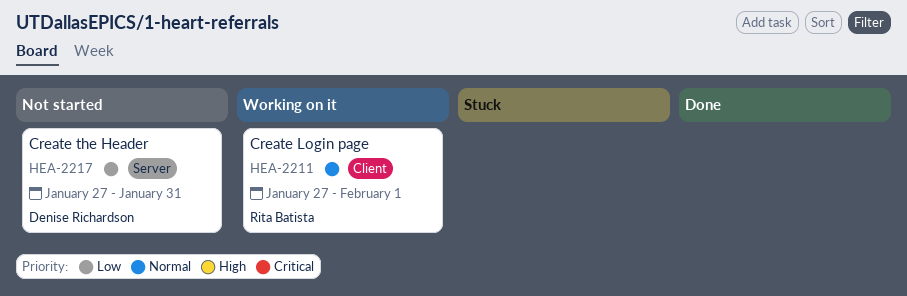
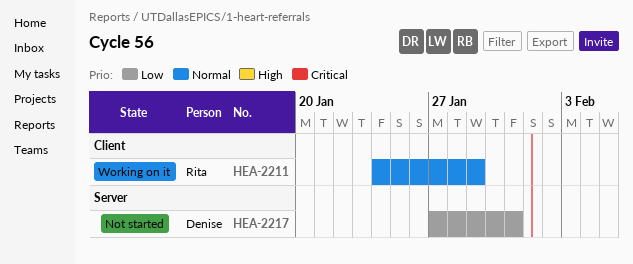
HEA-2211, start: Jan 27 -> Jan 24
HEA-2211, due: Feb 1 -> Jan 29

